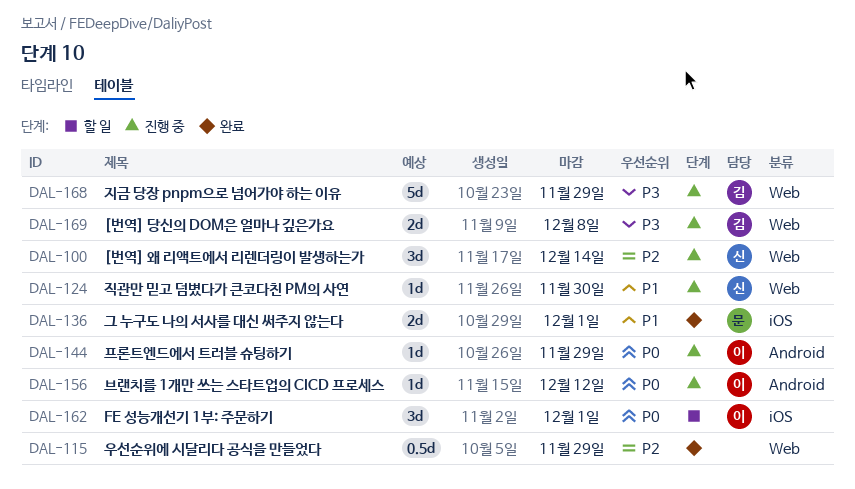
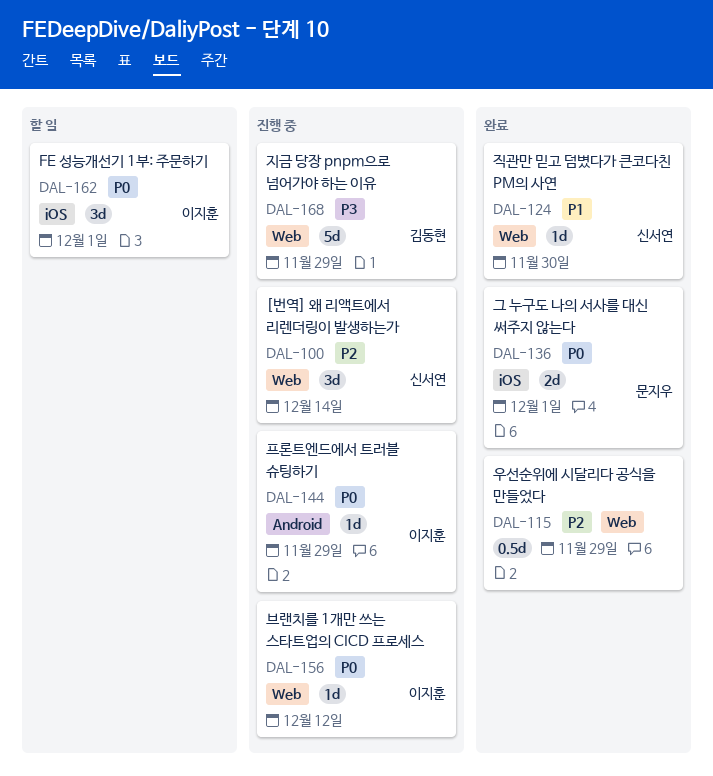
DAL-124, status: 진행 중 -> 완료
DAL-136, priority: P1 -> P0
DAL-156, label: Android -> Web
DAL-169: present -> none

